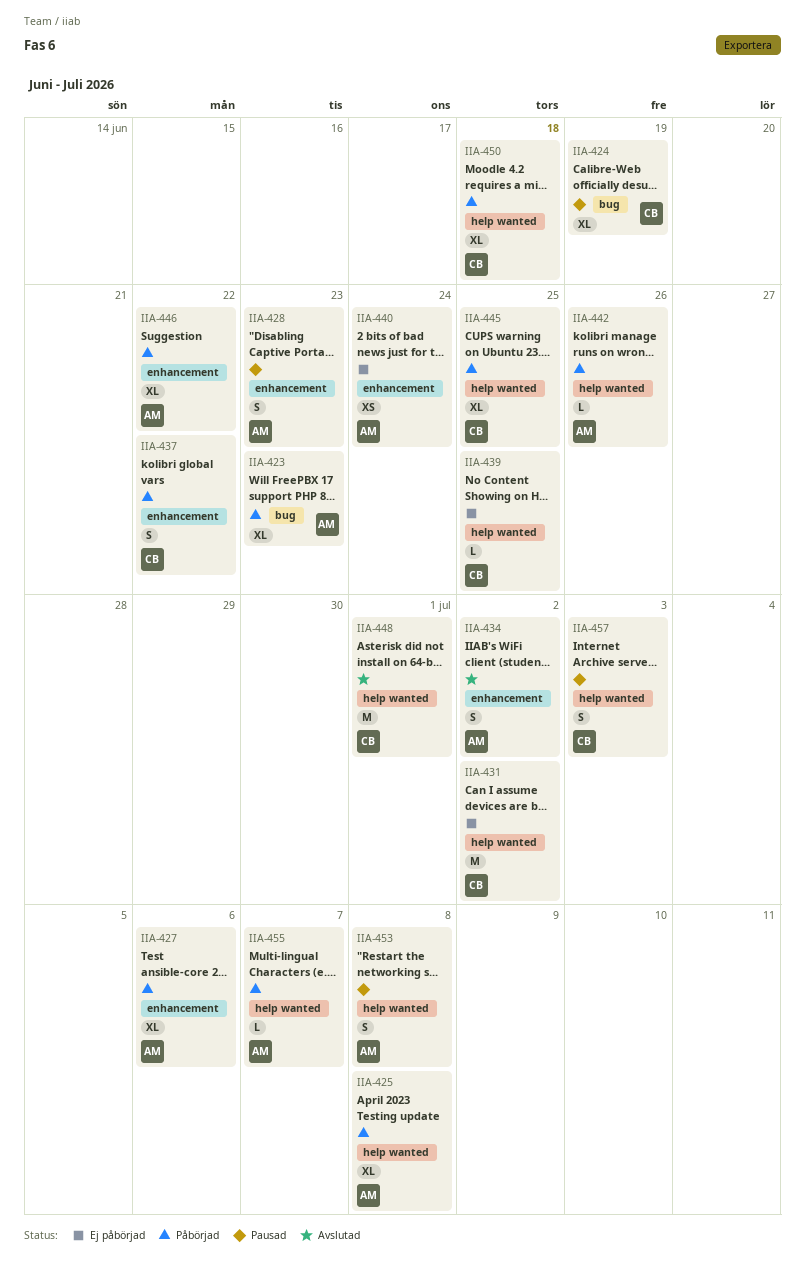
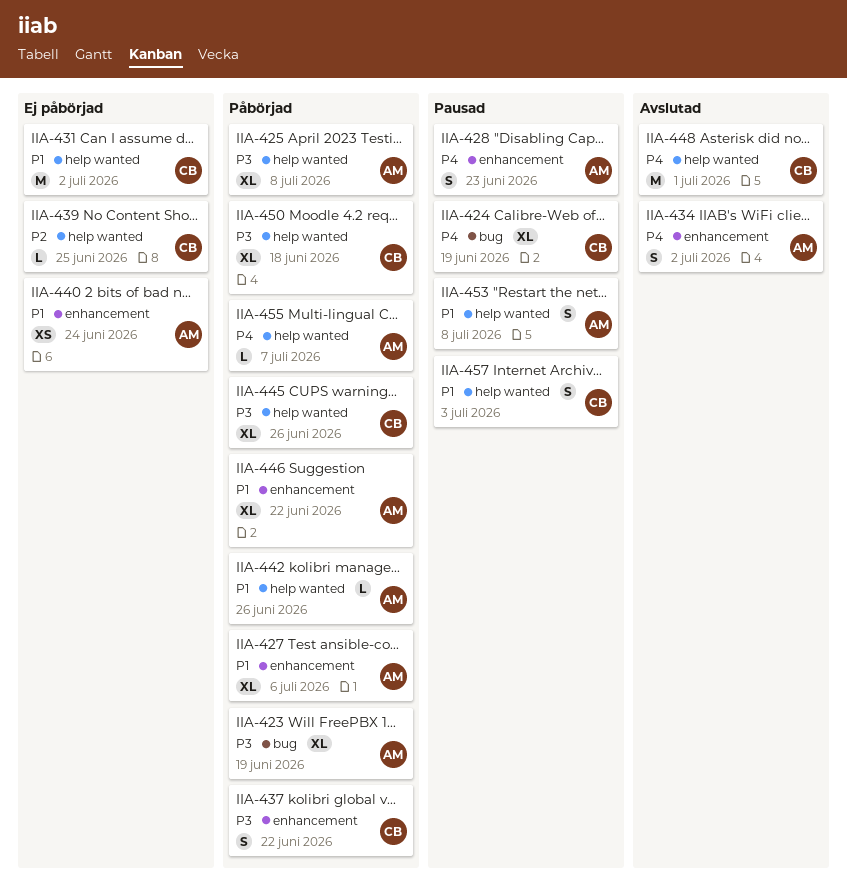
IIA-423, due: Jun 23 -> Jun 19
IIA-445, due: Jun 25 -> Jun 26

